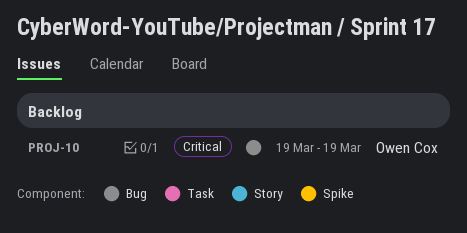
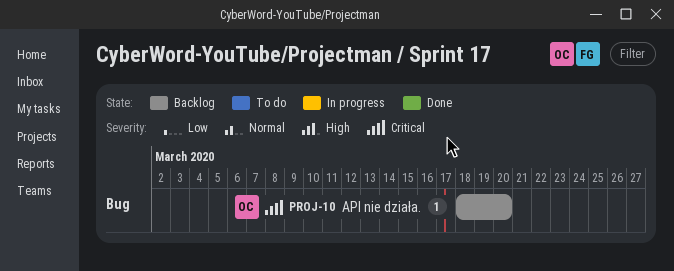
PROJ-10, start: Mar 19 -> Mar 18
PROJ-10, due: Mar 19 -> Mar 20

